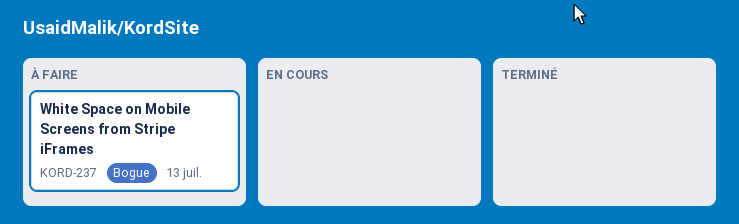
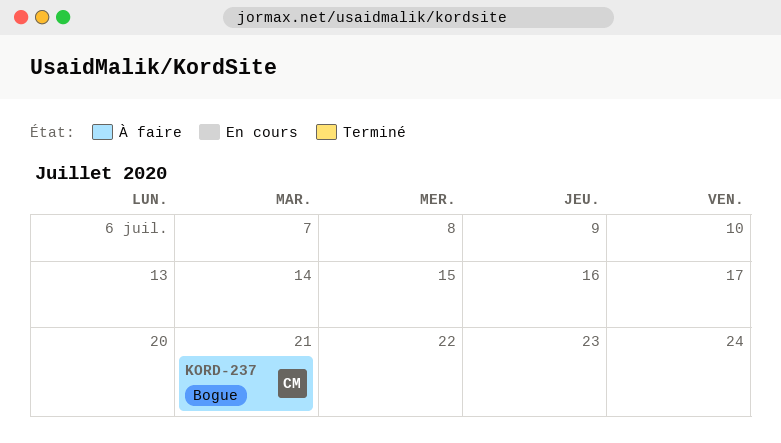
KORD-237, due: Jul 13 -> Jul 21

